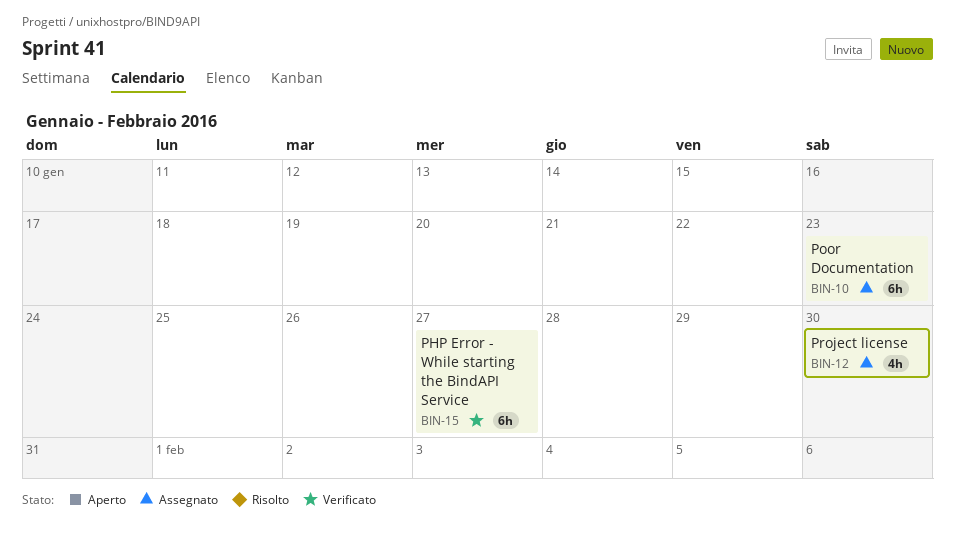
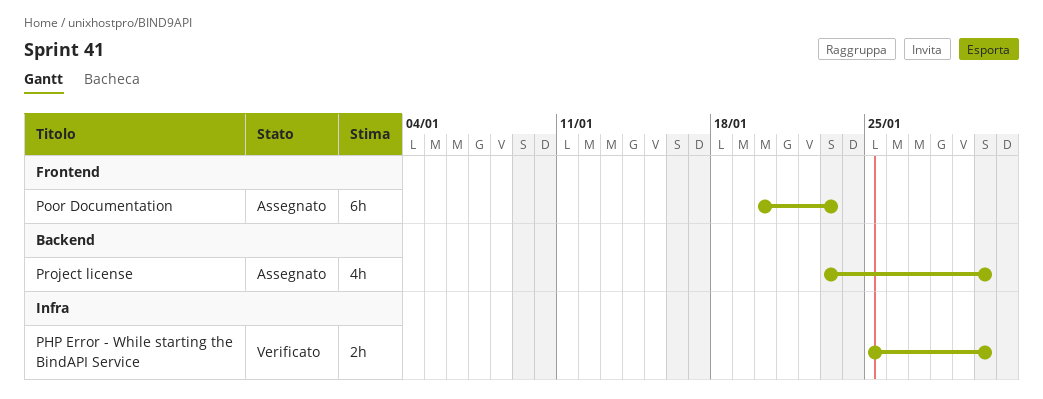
PHP Error - While starting the BindAPI Service, estimate: 6h -> 2h
PHP Error - While starting the BindAPI Service, due: Jan 27 -> Jan 30

